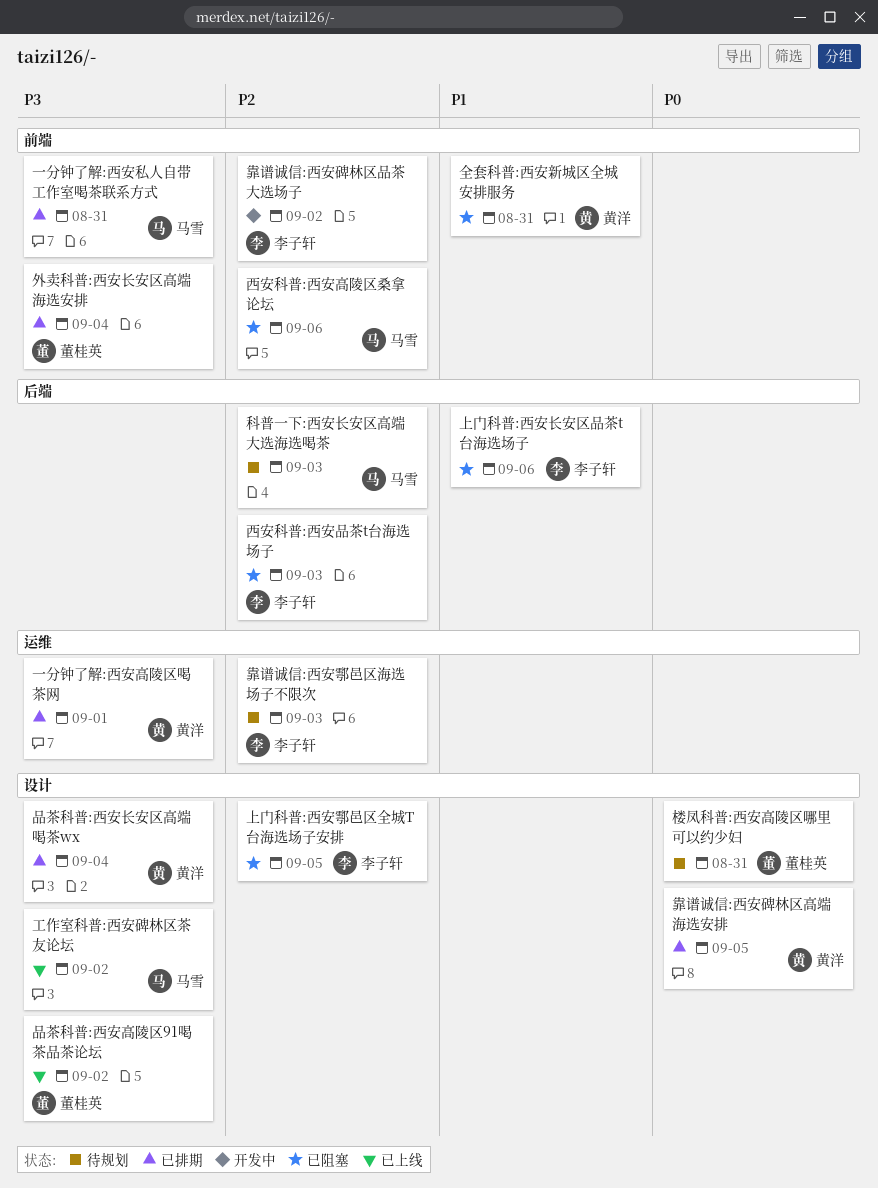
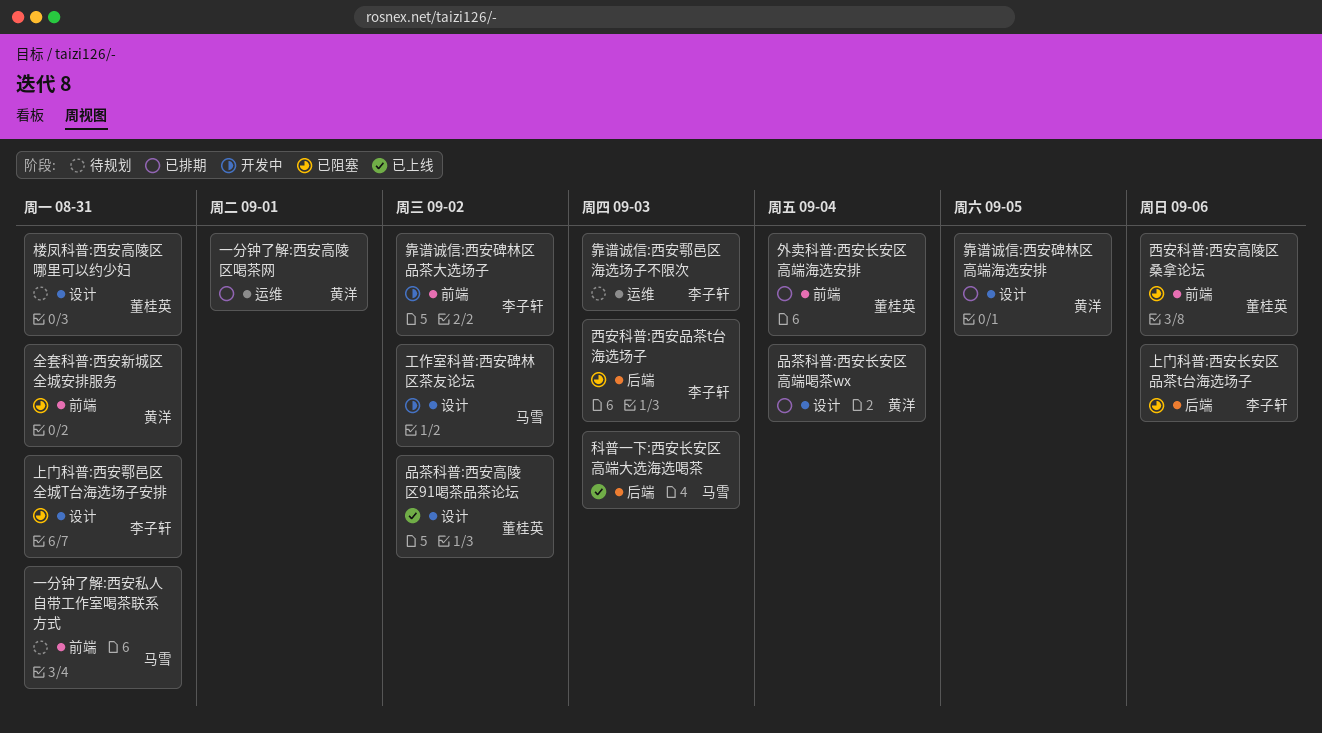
一分钟了解:西安私人自带工作室喝茶联系方式, status: 已排期 -> 待规划
上门科普:西安鄠邑区全城T台海选场子安排, due: Sep 5 -> Aug 31
工作室科普:西安碑林区茶友论坛, status: 已上线 -> 开发中
科普一下:西安长安区高端大选海选喝茶, status: 待规划 -> 已上线
西安科普:西安高陵区桑拿论坛, owner: 马雪 -> 董桂英

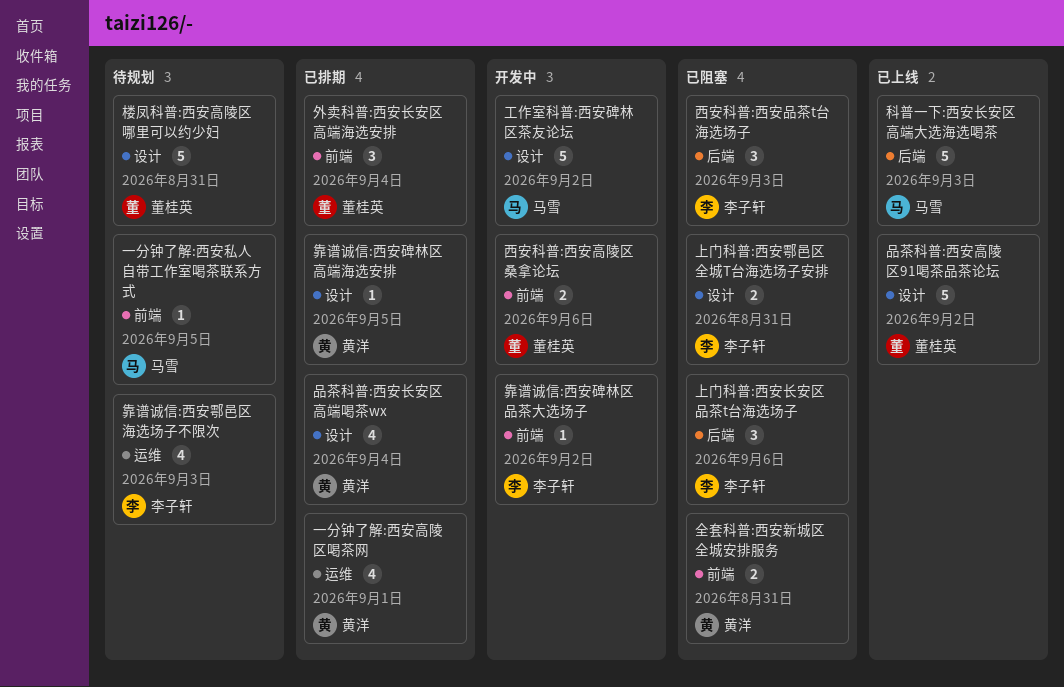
一分钟了解:西安私人自带工作室喝茶联系方式, due: Aug 31 -> Sep 5
西安科普:西安高陵区桑拿论坛, status: 已阻塞 -> 开发中

